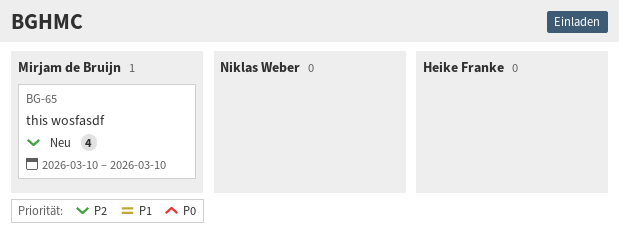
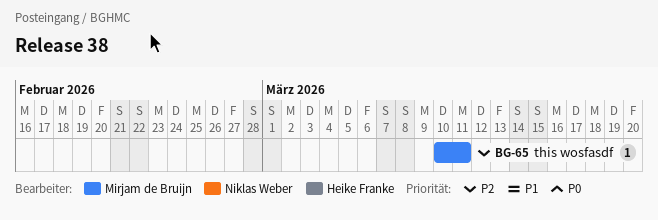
BG-65, estimate: 4 -> 1
BG-65, due: Mar 10 -> Mar 11

